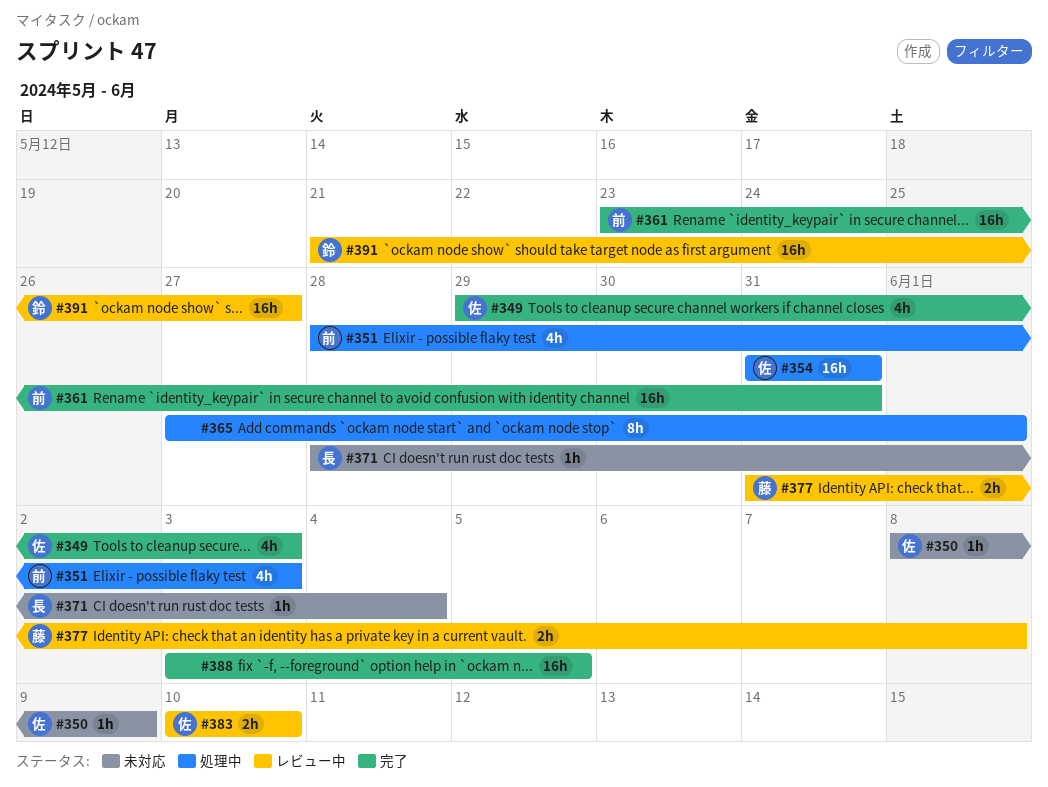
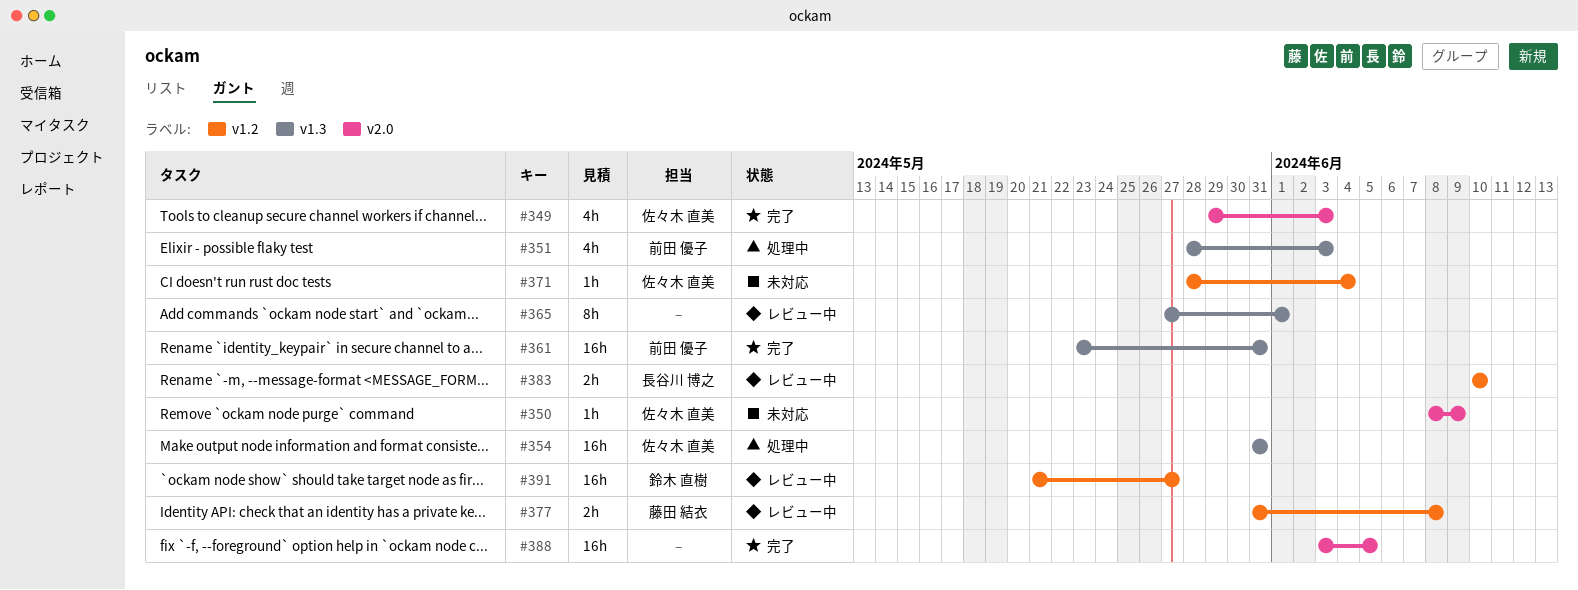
#365, status: 処理中 -> レビュー中
#371, owner: 長谷川 博之 -> 佐々木 直美
#383, owner: 佐々木 直美 -> 長谷川 博之

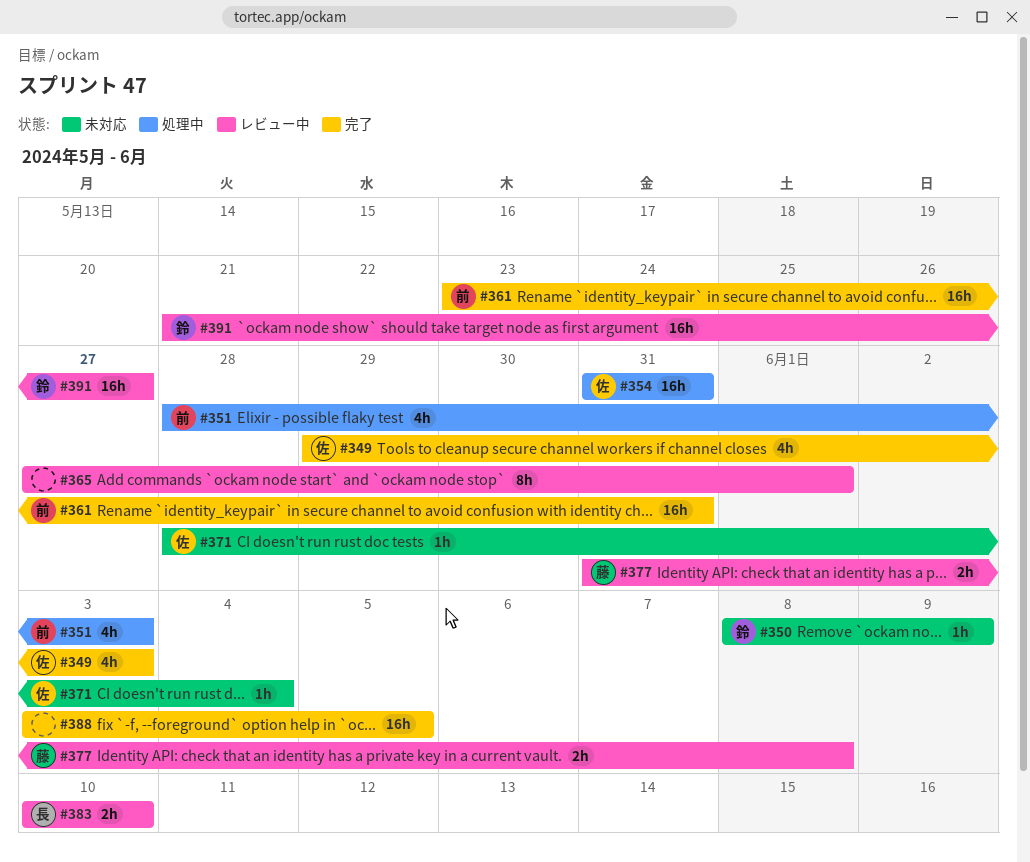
#350, owner: 佐々木 直美 -> 鈴木 直樹

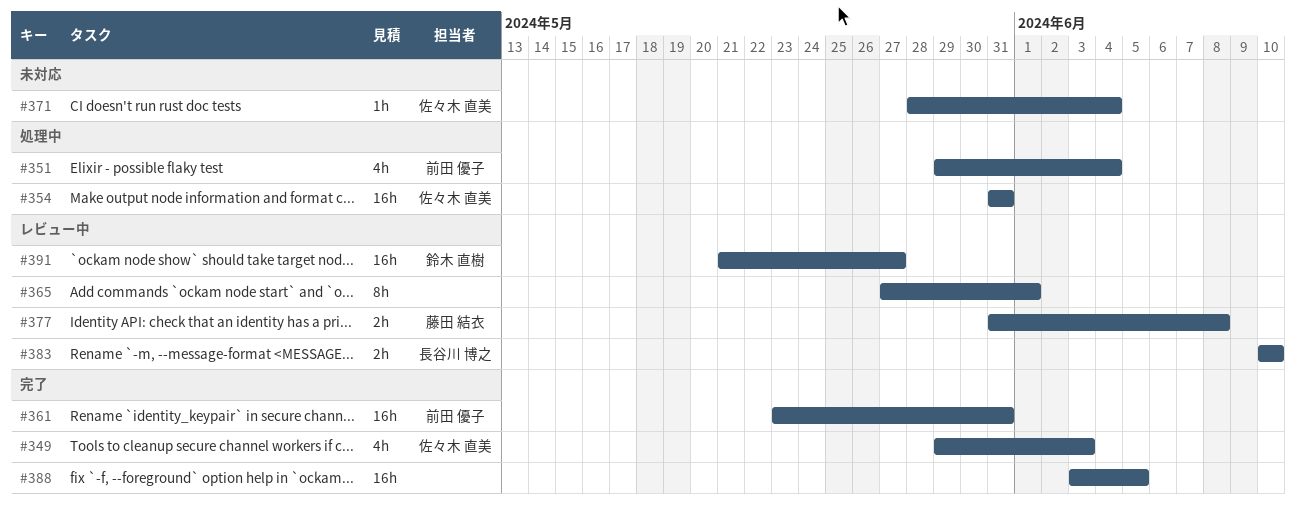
#350: present -> none
#351, start: May 28 -> May 29
#351, due: Jun 3 -> Jun 4

